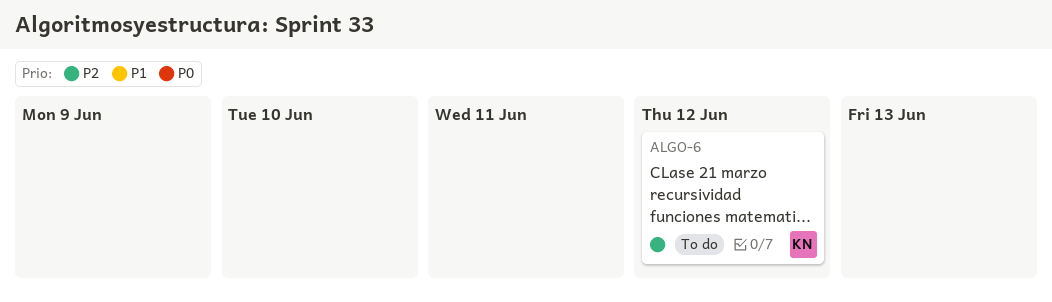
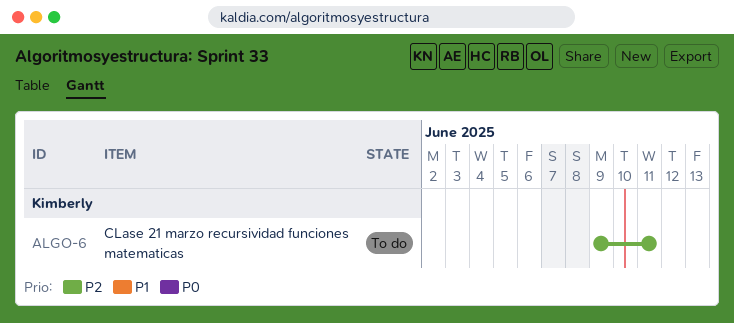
ALGO-6, due: Jun 12 -> Jun 11

